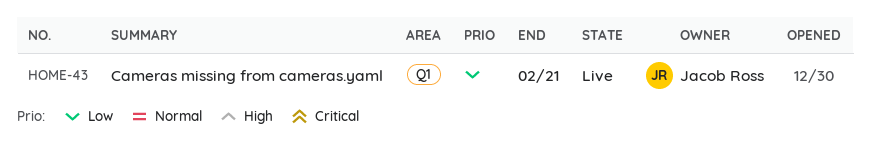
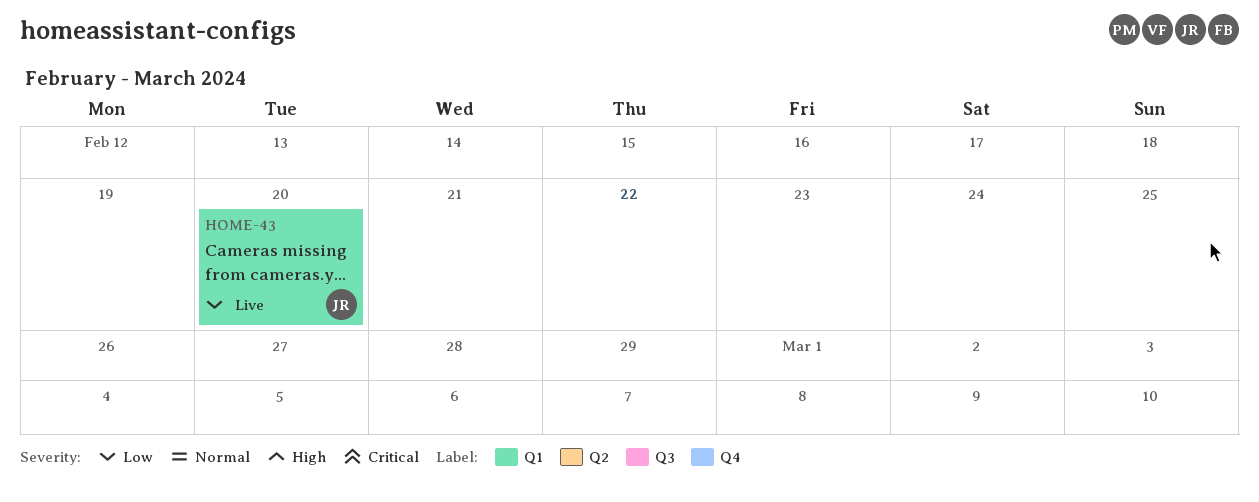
HOME-43, due: Feb 21 -> Feb 20

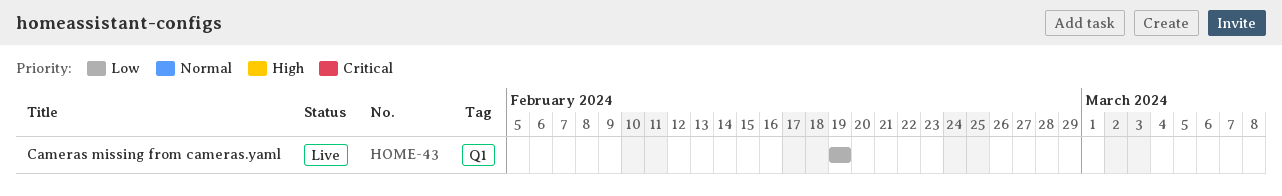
HOME-43, due: Feb 20 -> Feb 19

